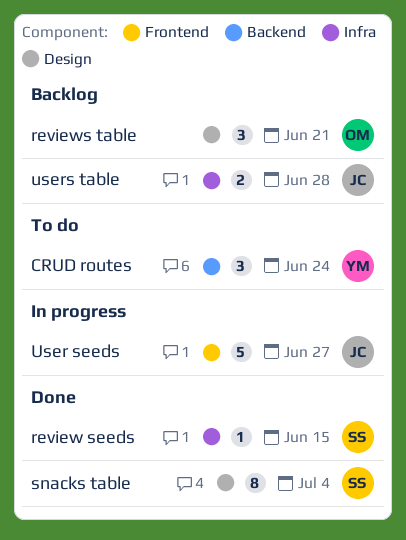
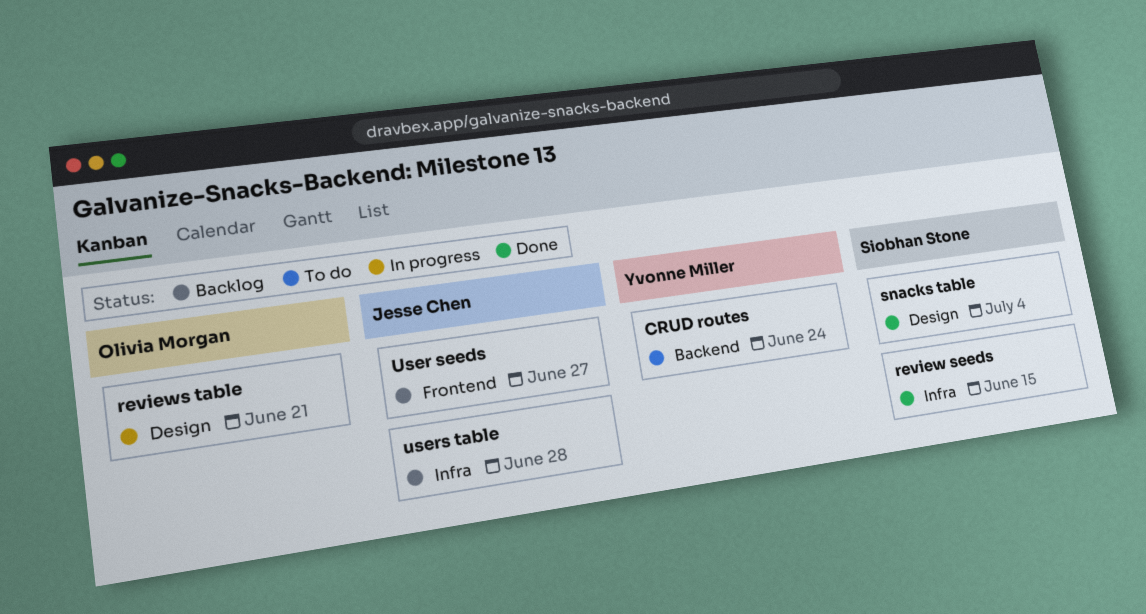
reviews table, status: Backlog -> In progress
User seeds, status: In progress -> Backlog

